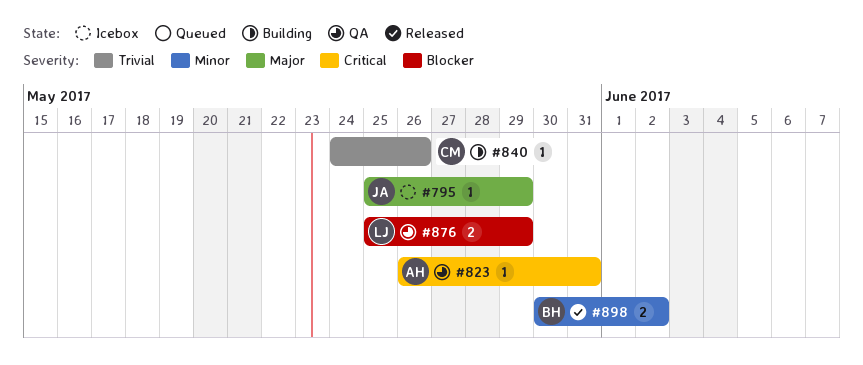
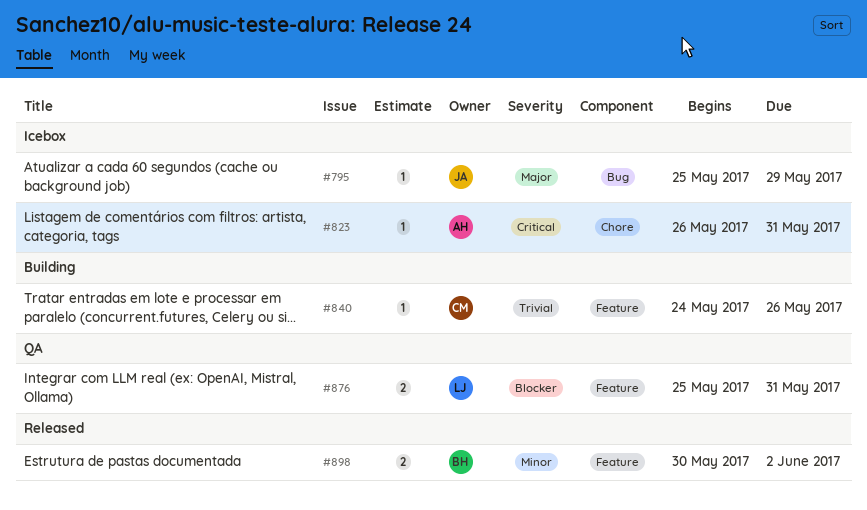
#823, status: QA -> Icebox
#876, due: May 29 -> May 31

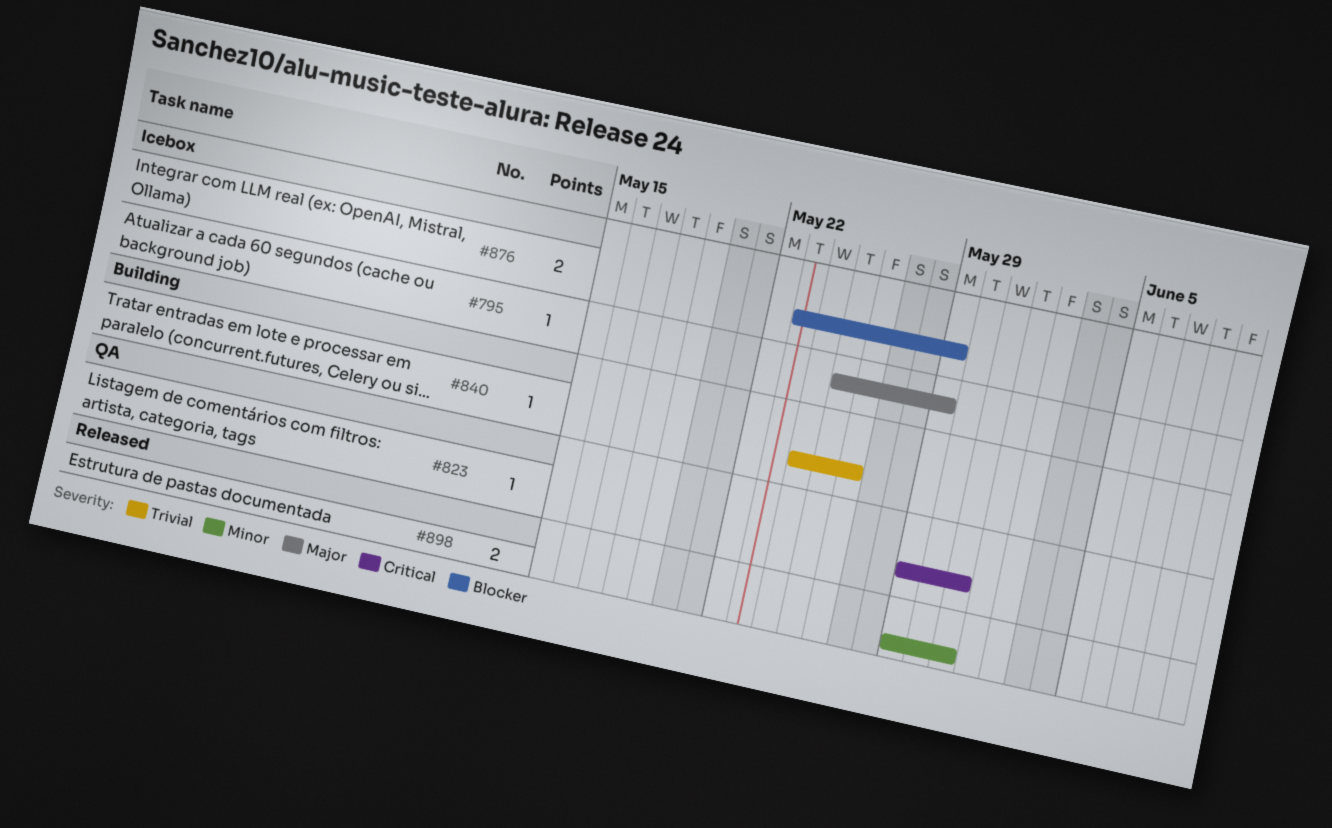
#823, status: Icebox -> QA
#823, start: May 26 -> May 29
#876, status: QA -> Icebox
#876, start: May 25 -> May 23
#876, due: May 31 -> May 29
#898, start: May 30 -> May 29
#898, due: Jun 2 -> May 31

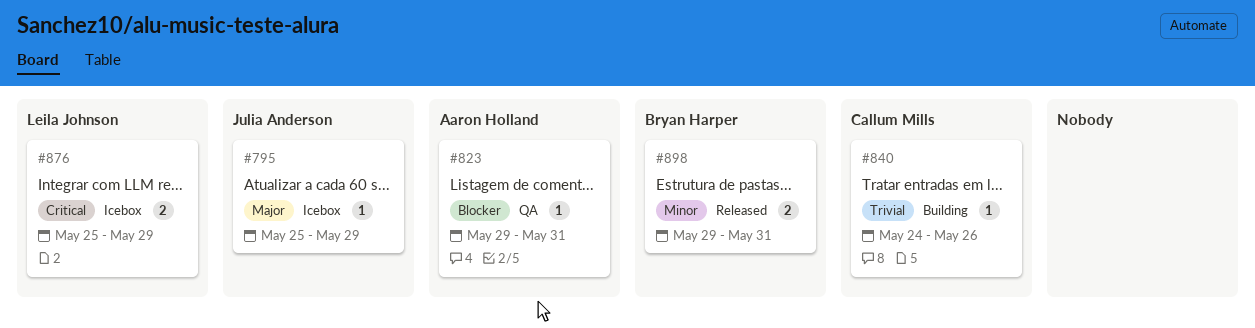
#823, priority: Critical -> Blocker
#876, priority: Blocker -> Critical
#876, start: May 23 -> May 25

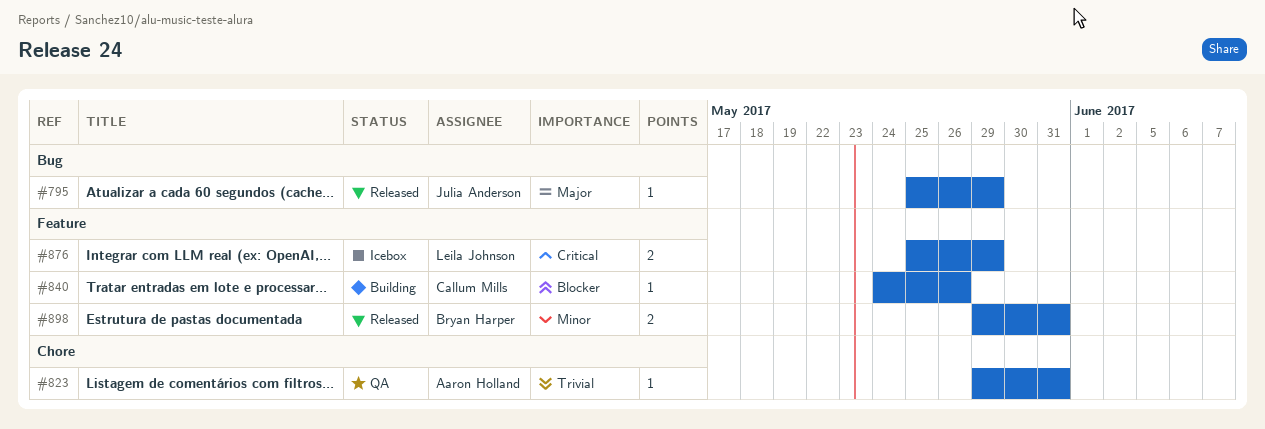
#795, status: Icebox -> Released
#823, priority: Blocker -> Trivial
#840, priority: Trivial -> Blocker

